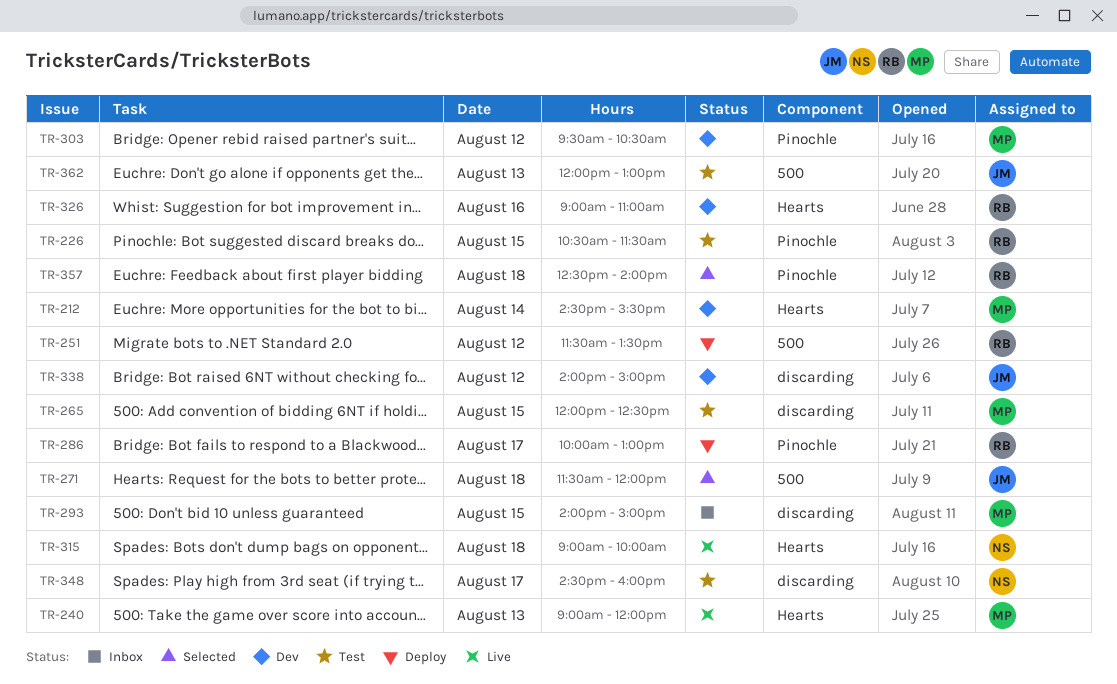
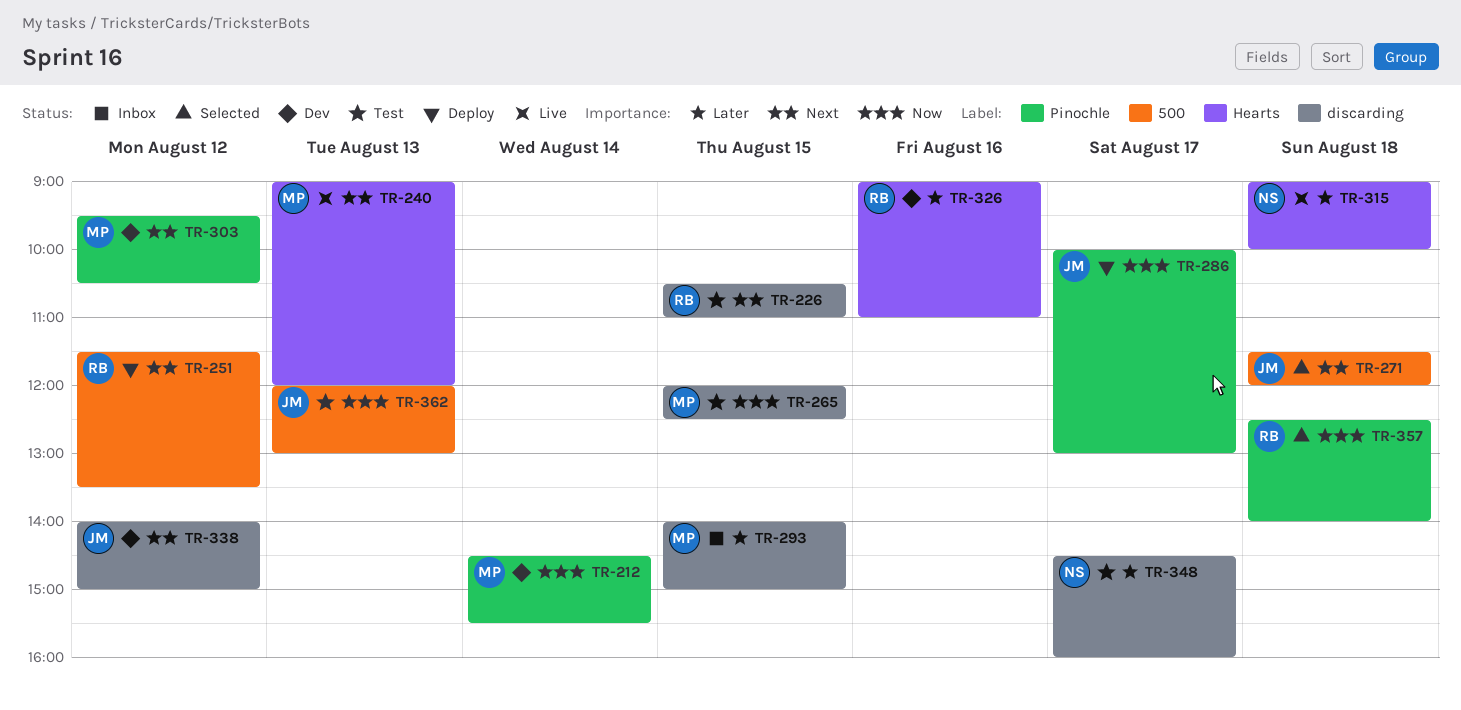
TR-212, label: Hearts -> Pinochle
TR-226, label: Pinochle -> discarding
TR-226, ends: 11:30 -> 11:00
TR-286, owner: RB -> JM

